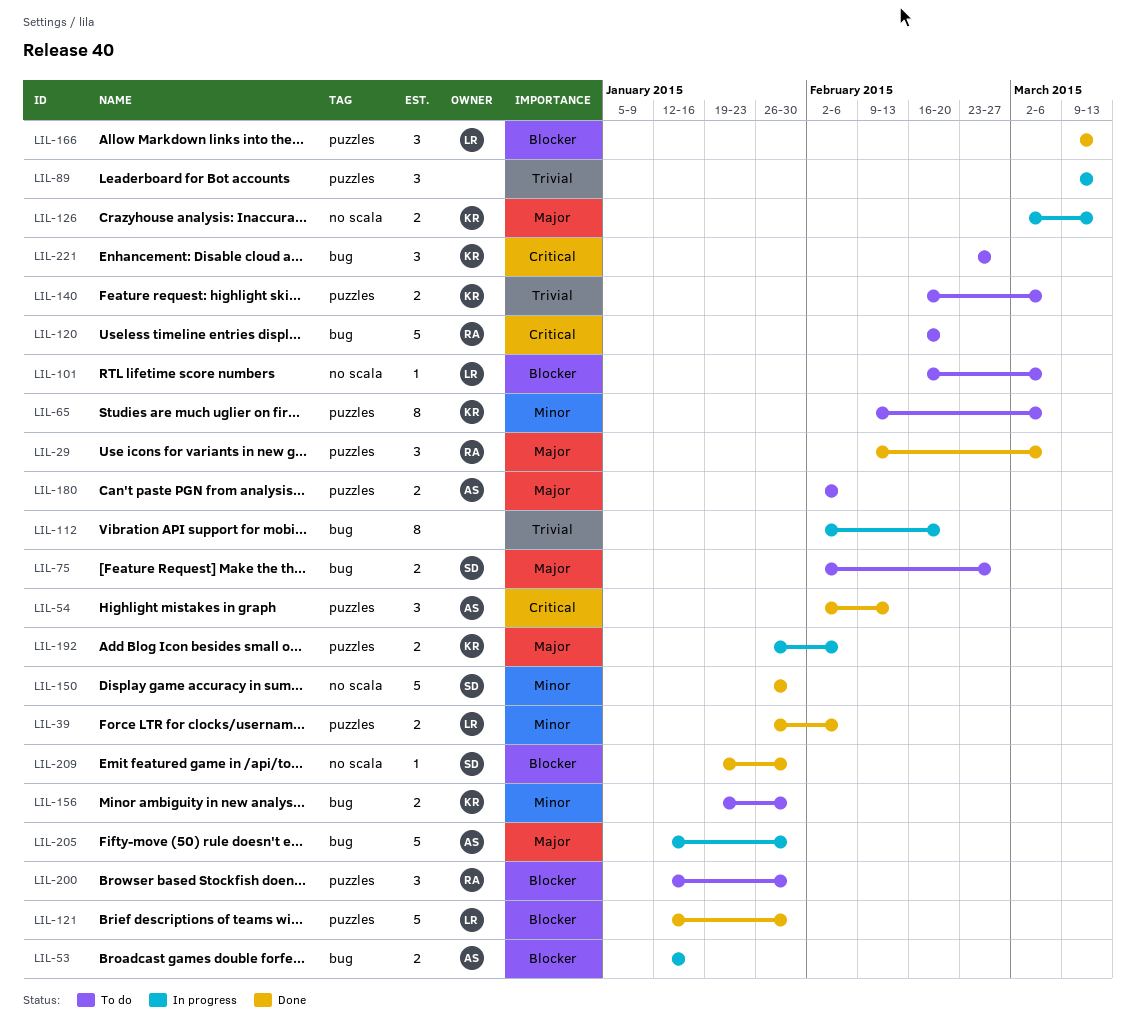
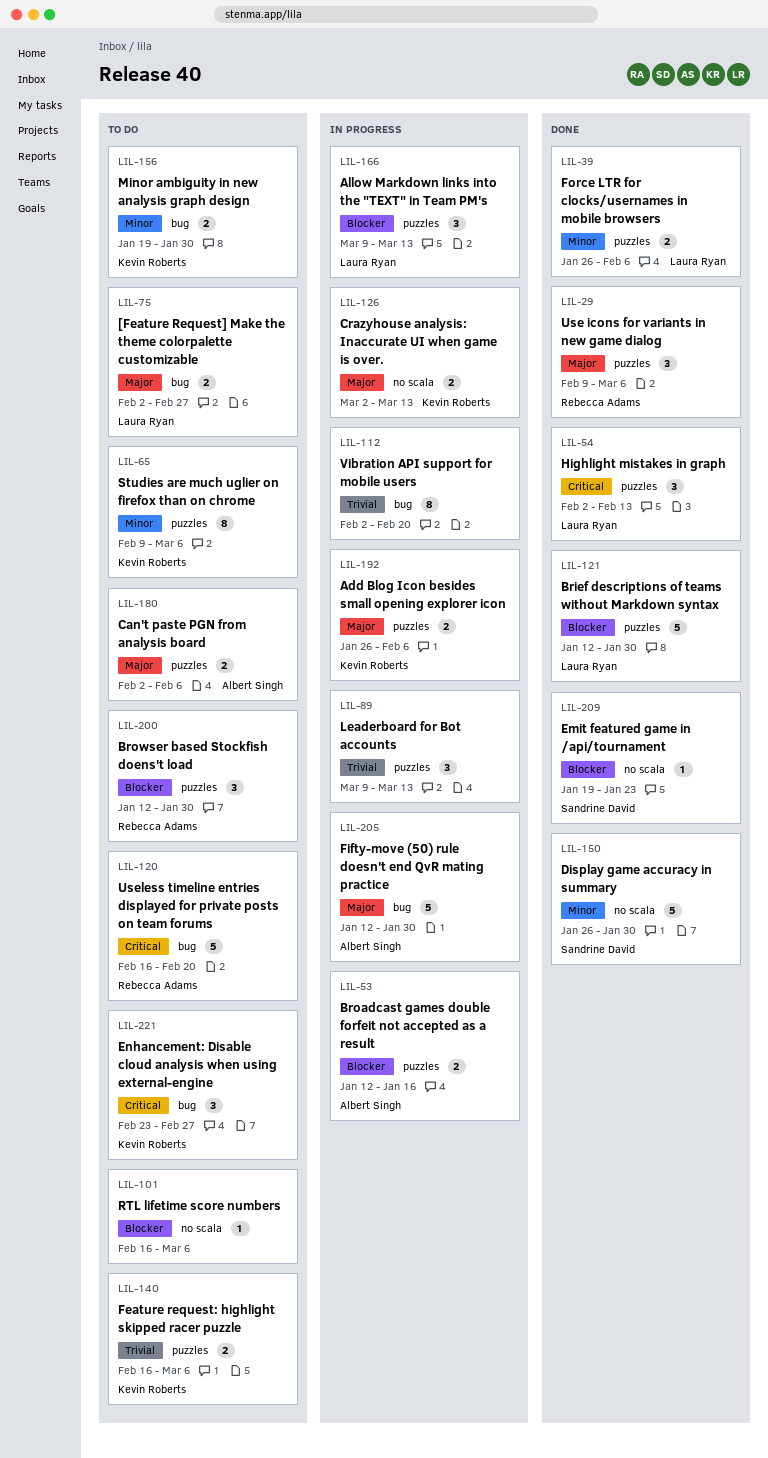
LIL-53, label: bug -> puzzles
LIL-54, owner: Albert Singh -> Laura Ryan
LIL-75, owner: Sandrine David -> Laura Ryan
LIL-101, owner: Laura Ryan -> none
LIL-166, status: Done -> In progress
LIL-209, due: Jan 30 -> Jan 23

